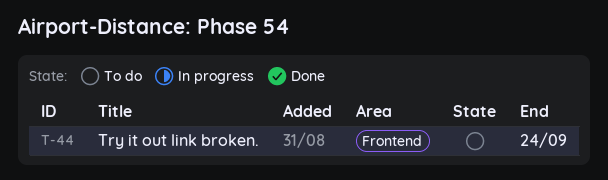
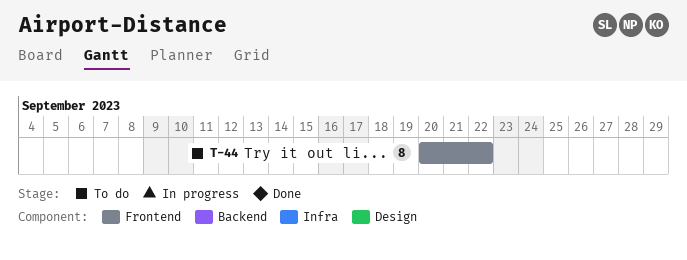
T-44, due: Sep 24 -> Sep 22

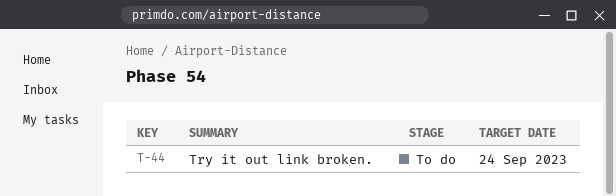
T-44, due: Sep 22 -> Sep 24

